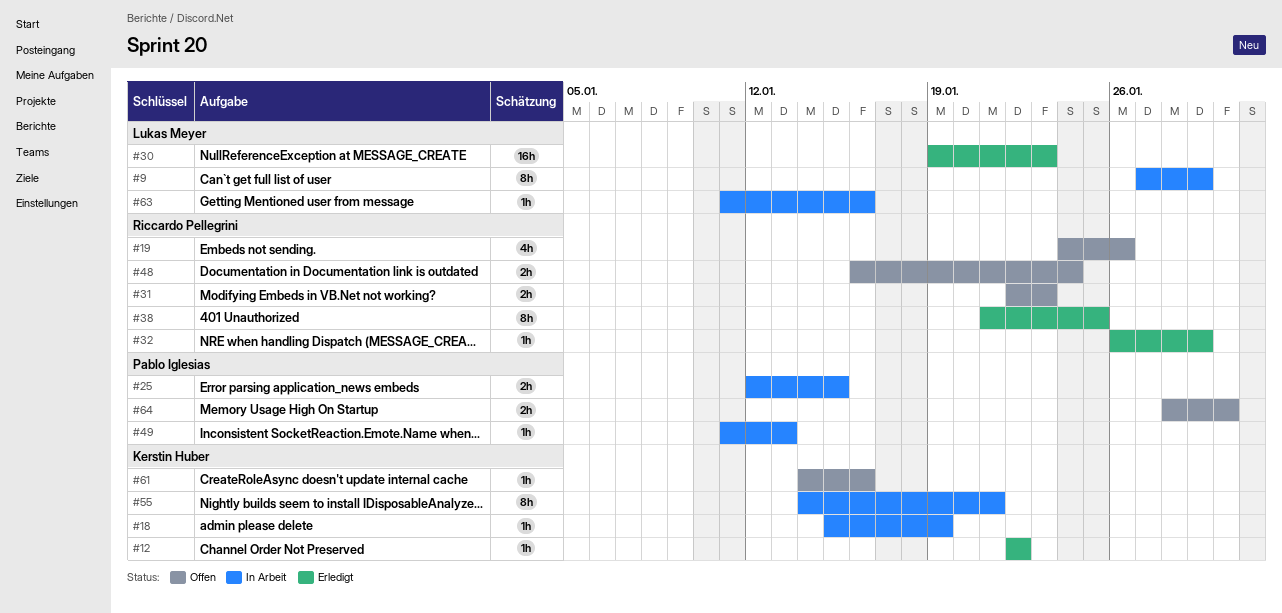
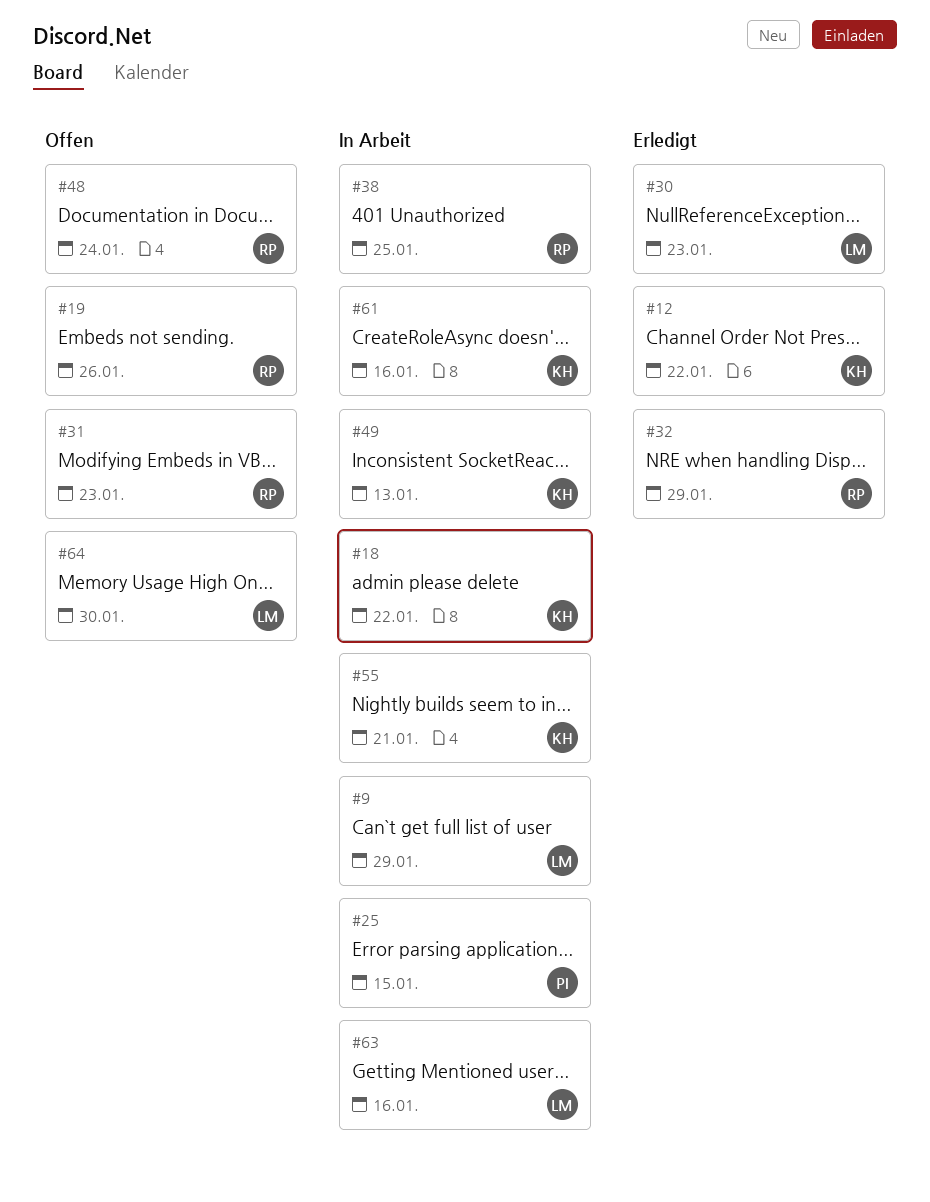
#18, due: Jan 19 -> Jan 22
#38, status: Erledigt -> In Arbeit
#49, owner: Pablo Iglesias -> Kerstin Huber
#61, status: Offen -> In Arbeit
#64, owner: Pablo Iglesias -> Lukas Meyer

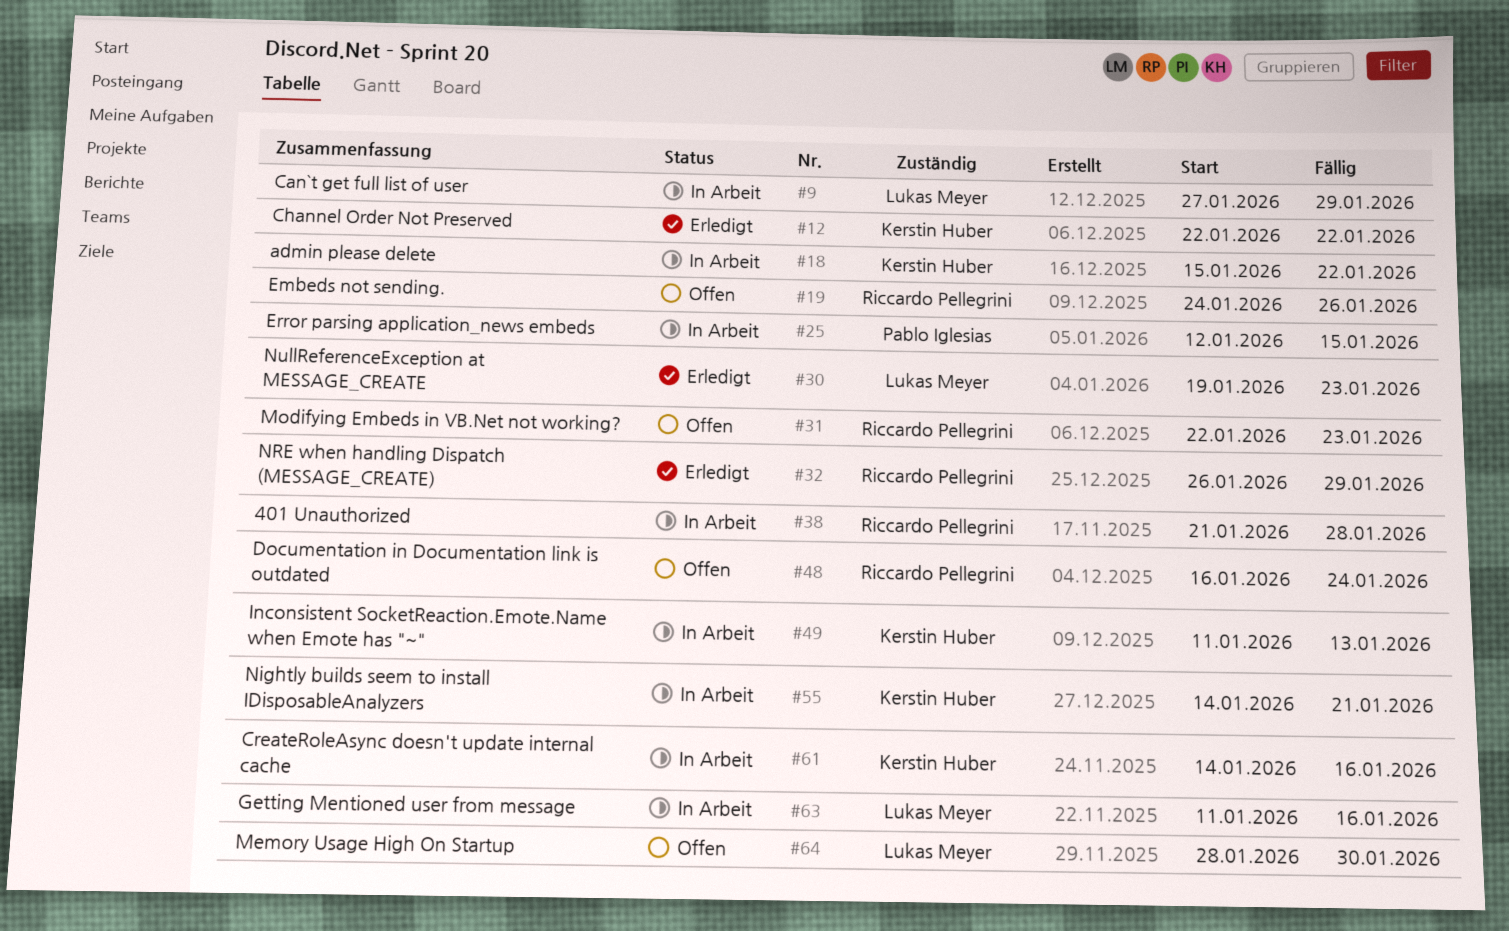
#38, due: Jan 25 -> Jan 28

